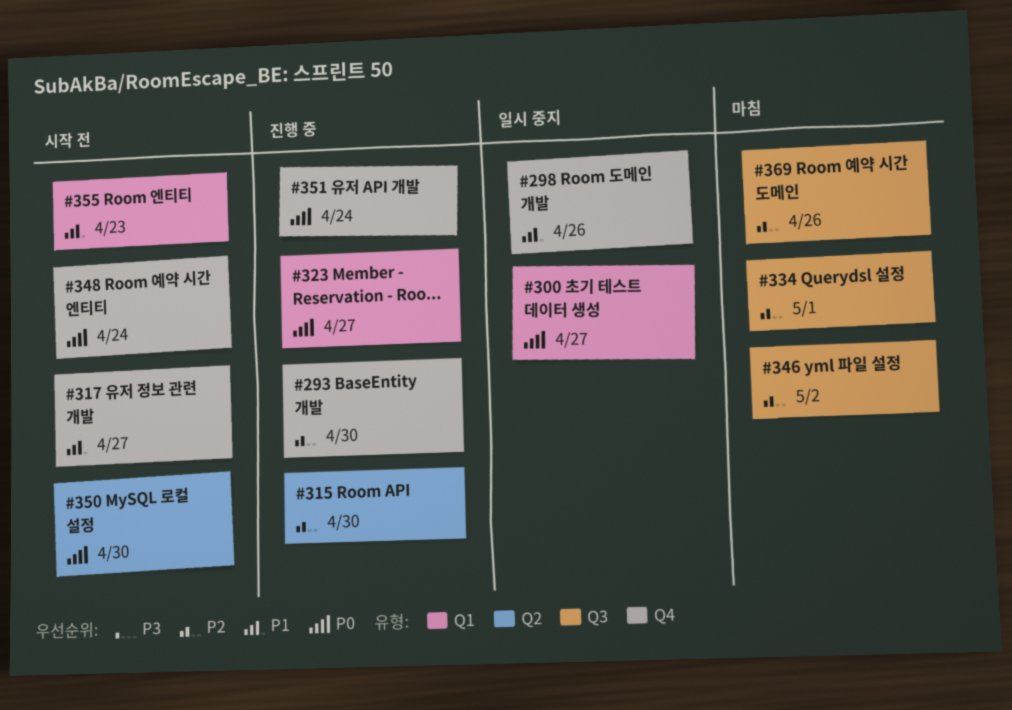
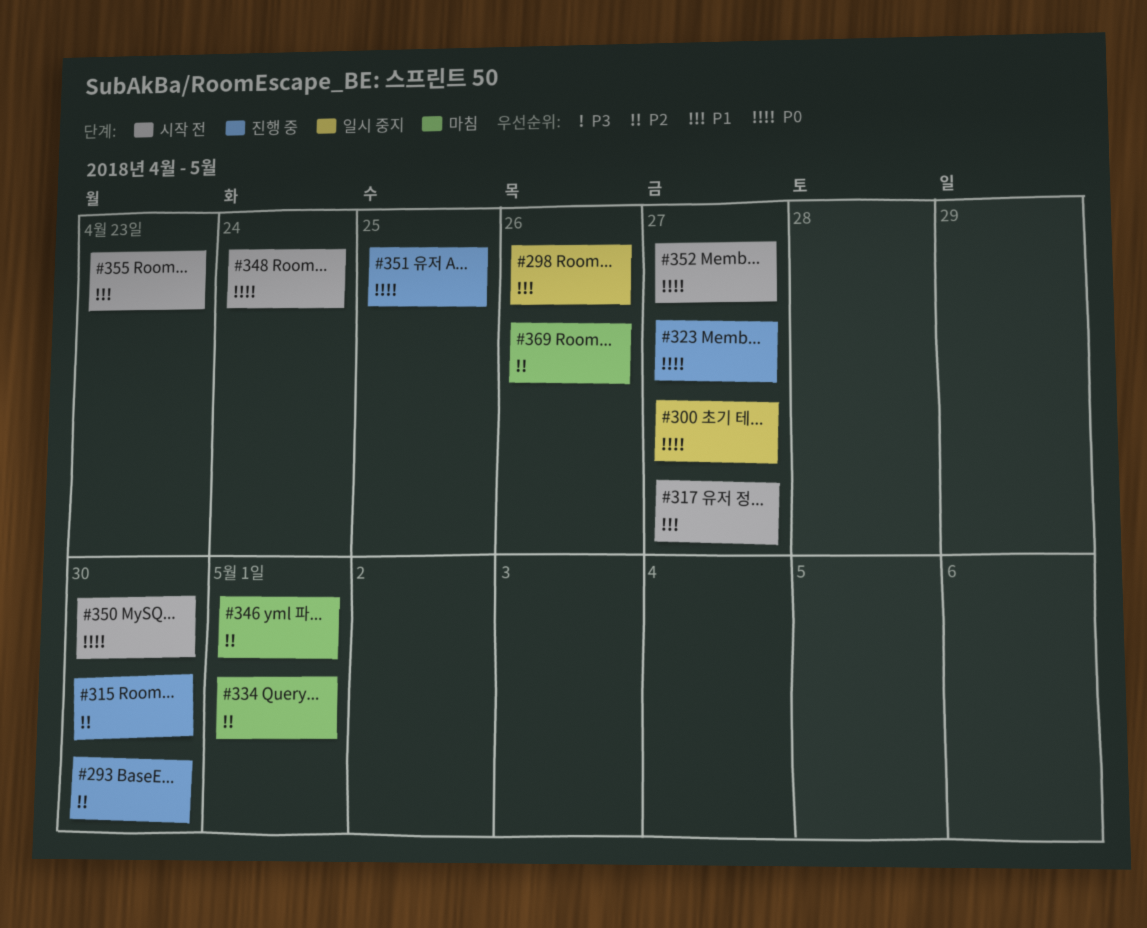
#346, due: May 2 -> May 1
#351, due: Apr 24 -> Apr 25
#352: none -> present

